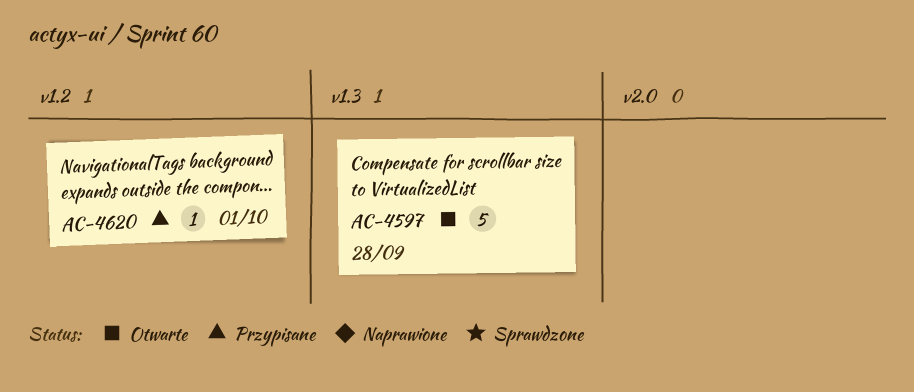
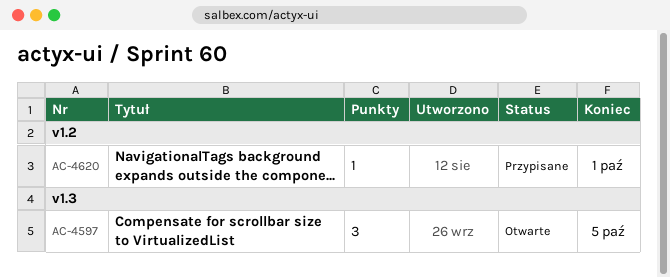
AC-4597, estimate: 5 -> 3
AC-4597, due: Sep 28 -> Oct 5

